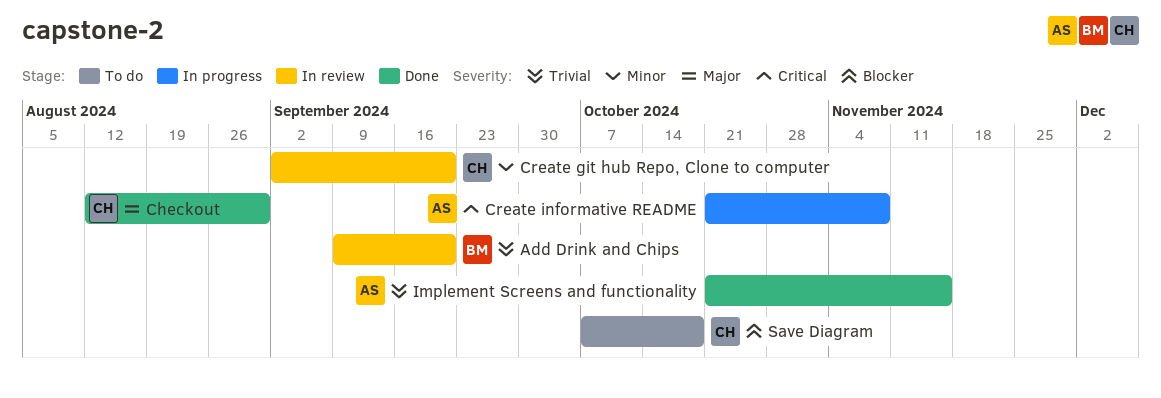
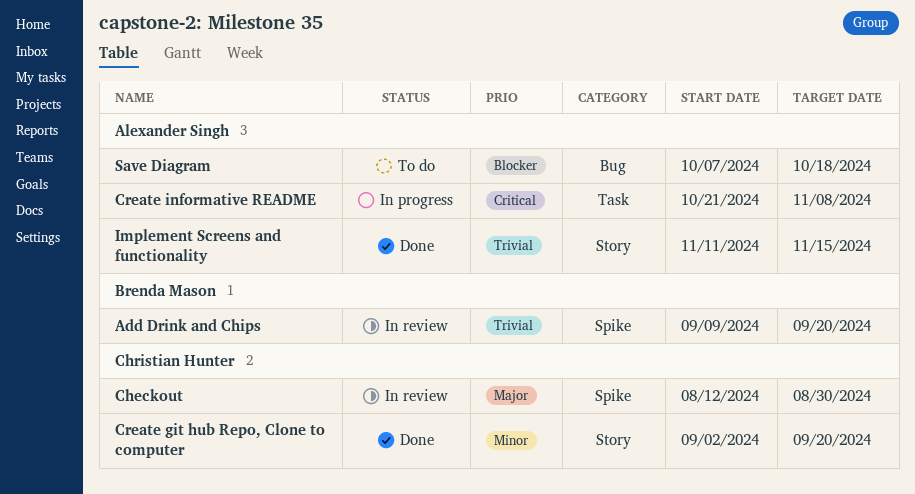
Checkout, status: Done -> In review
Create git hub Repo, Clone to computer, status: In review -> Done
Implement Screens and functionality, start: Oct 21 -> Nov 11
Save Diagram, owner: Christian Hunter -> Alexander Singh

